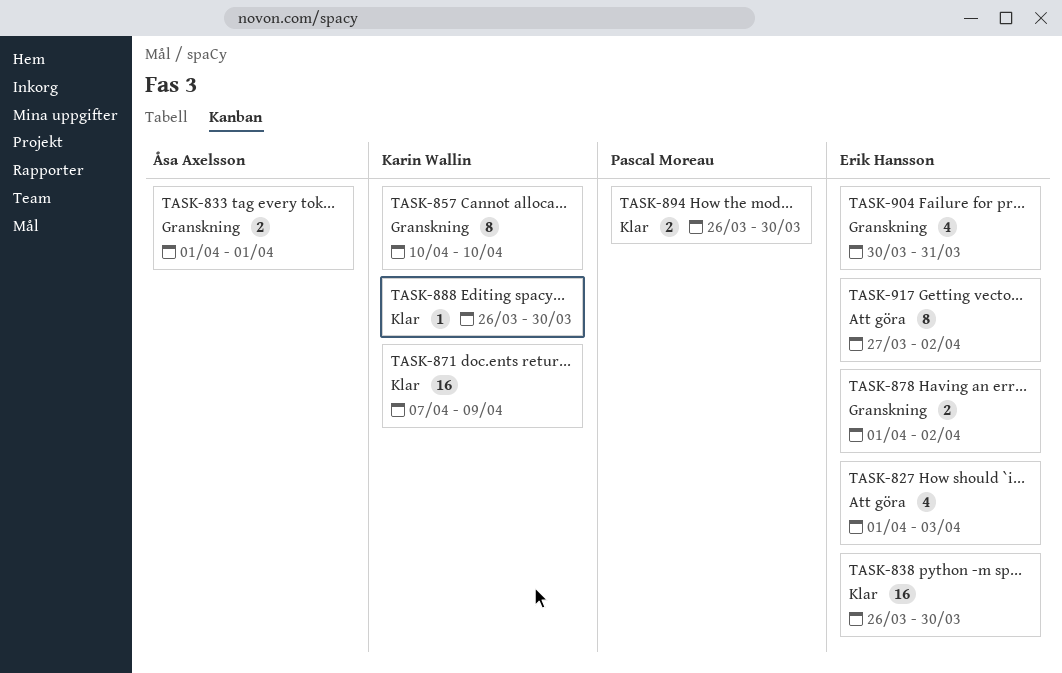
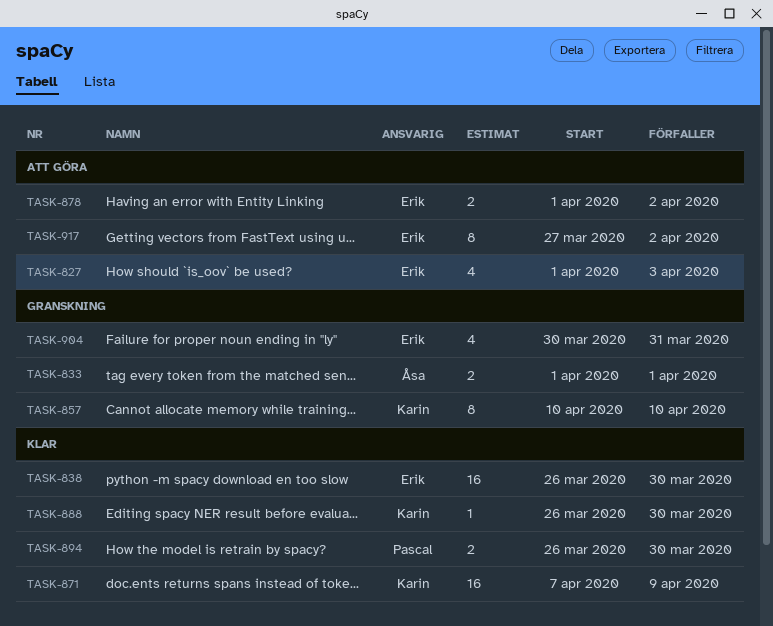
TASK-878, status: Granskning -> Att göra

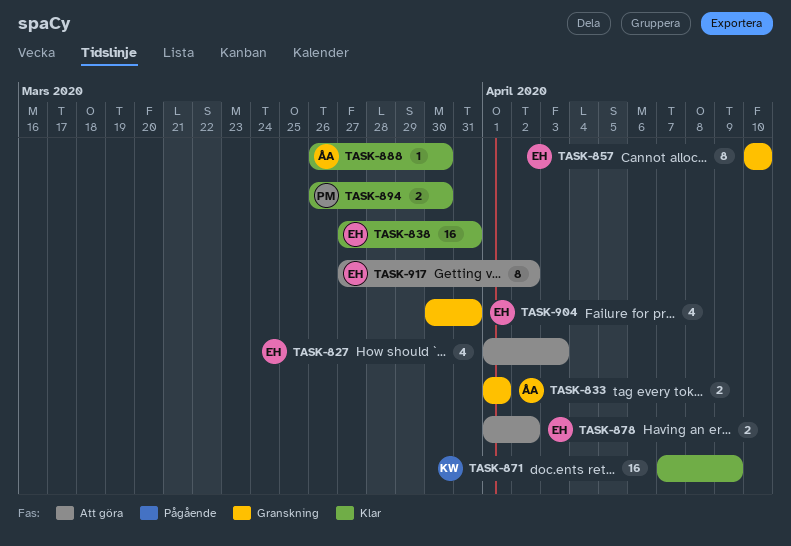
TASK-838, start: Mar 26 -> Mar 27
TASK-838, due: Mar 30 -> Mar 31
TASK-857, owner: Karin -> Erik
TASK-888, owner: Karin -> Åsa

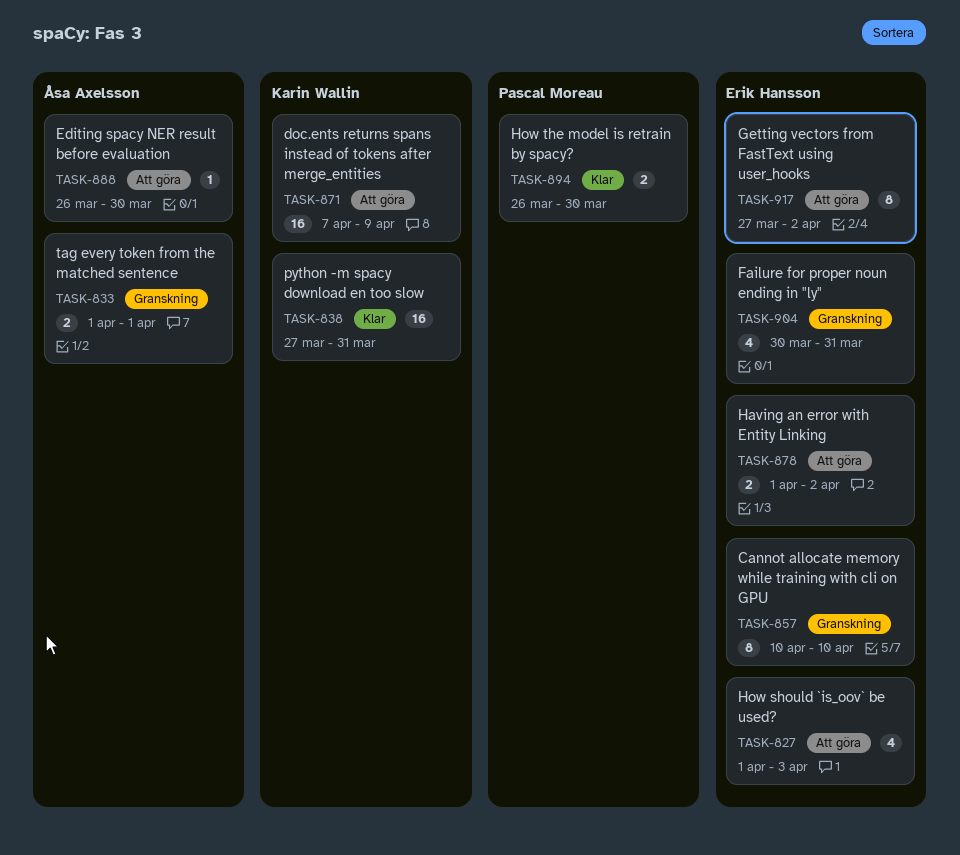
TASK-838, owner: Erik Hansson -> Karin Wallin
TASK-871, status: Klar -> Att göra
TASK-888, status: Klar -> Att göra

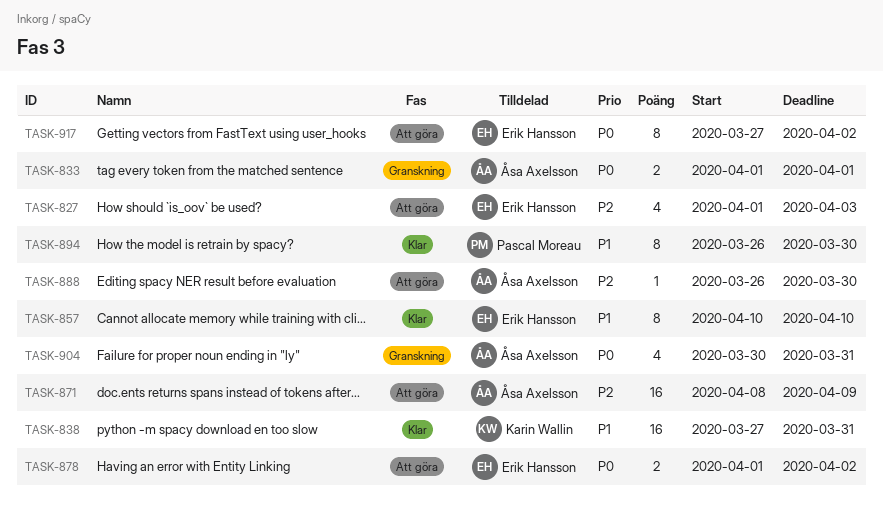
TASK-857, status: Granskning -> Klar
TASK-871, owner: Karin Wallin -> Åsa Axelsson
TASK-871, start: Apr 7 -> Apr 8
TASK-894, estimate: 2 -> 8
TASK-904, owner: Erik Hansson -> Åsa Axelsson

